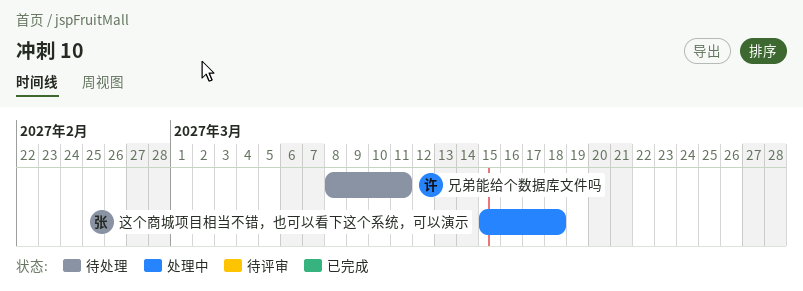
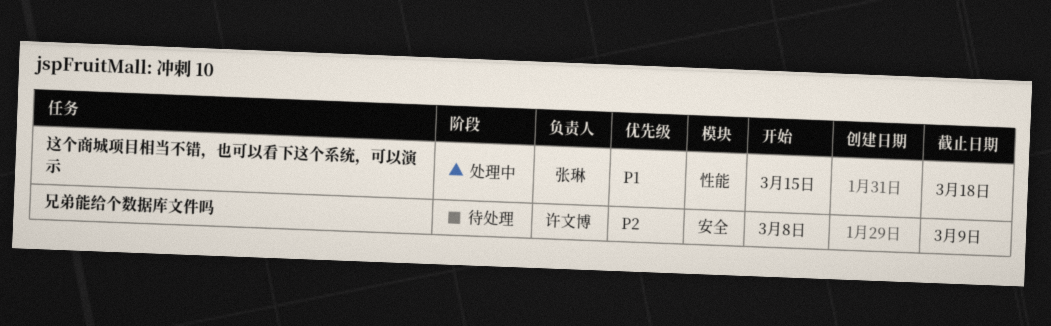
兄弟能给个数据库文件吗, due: Mar 11 -> Mar 9

